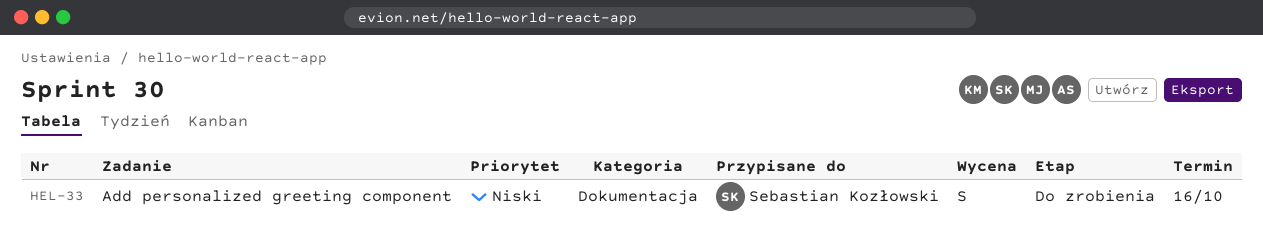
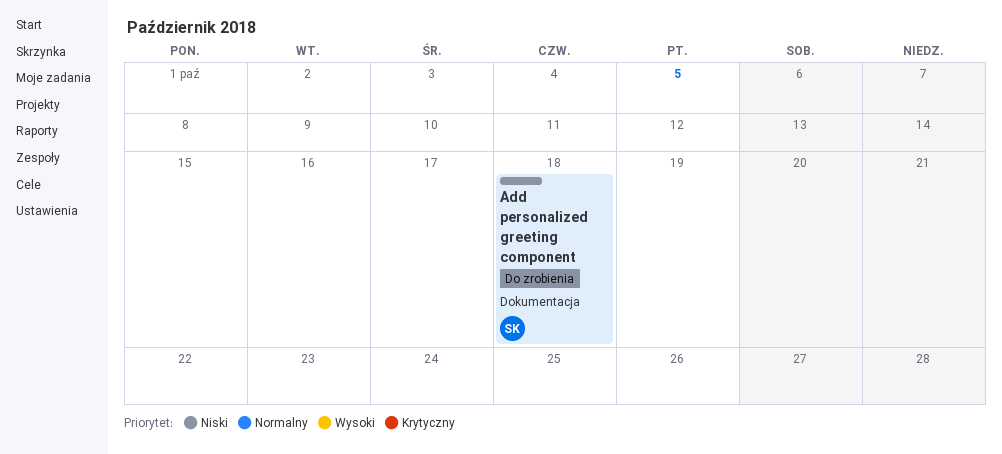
Add personalized greeting component, due: Oct 16 -> Oct 18

